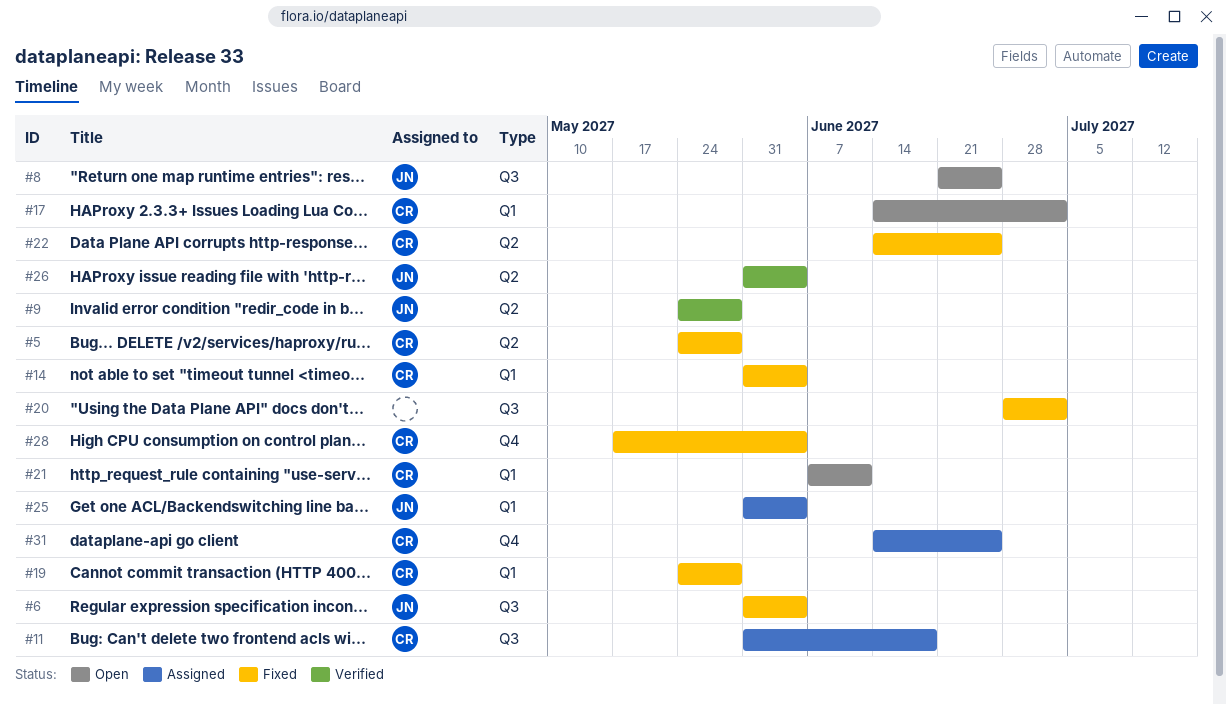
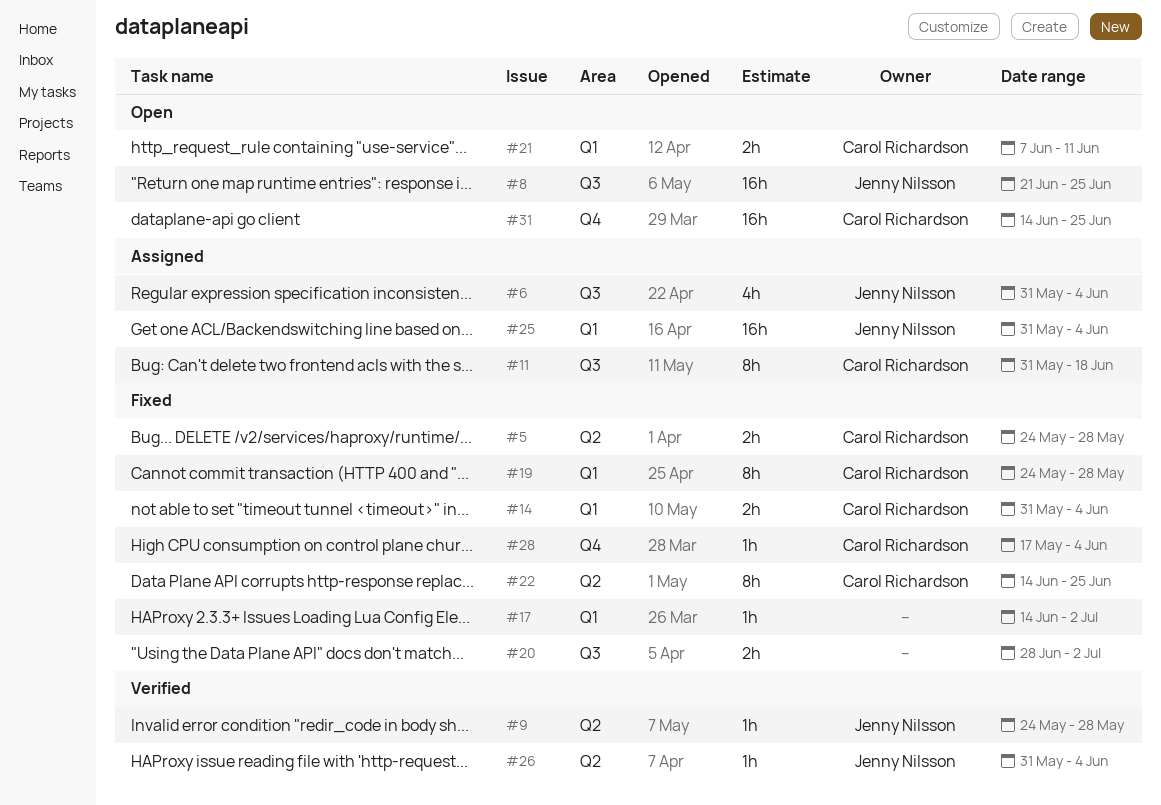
#6, status: Fixed -> Assigned
#17, status: Open -> Fixed
#17, owner: Carol Richardson -> none
#31, status: Assigned -> Open

